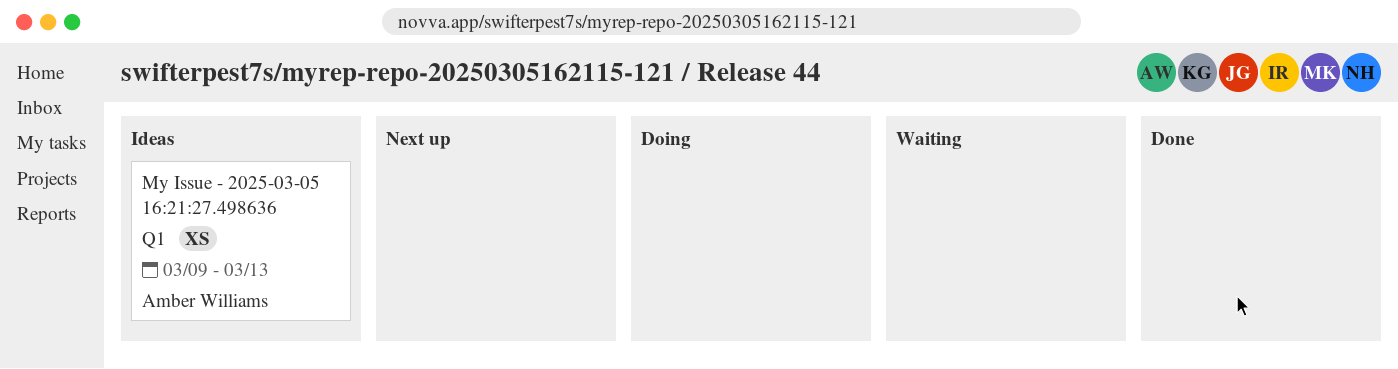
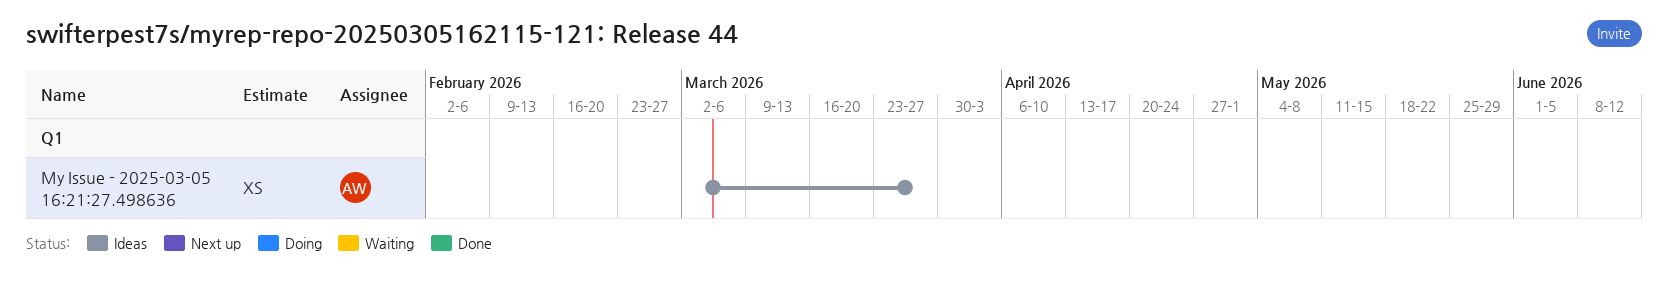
My Issue - 2025-03-05 16:21:27.498636, start: Mar 9 -> Mar 2
My Issue - 2025-03-05 16:21:27.498636, due: Mar 13 -> Mar 27

